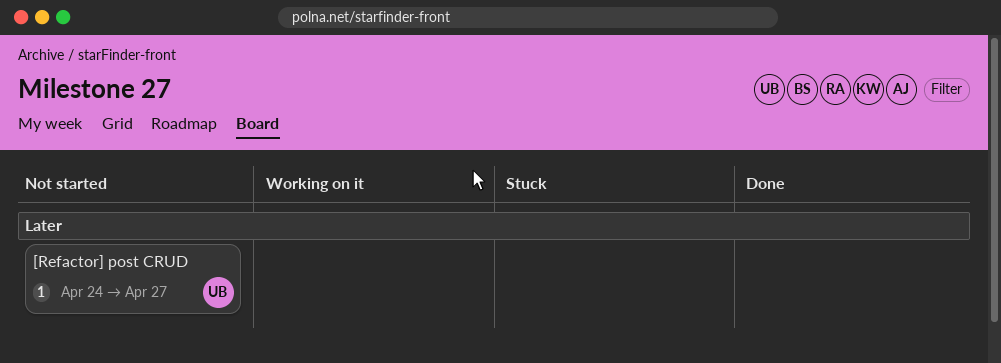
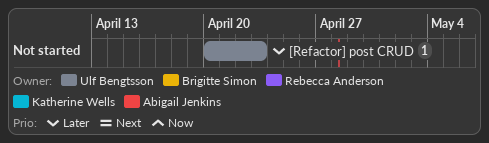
[Refactor] post CRUD, start: Apr 24 -> Apr 20
[Refactor] post CRUD, due: Apr 27 -> Apr 23

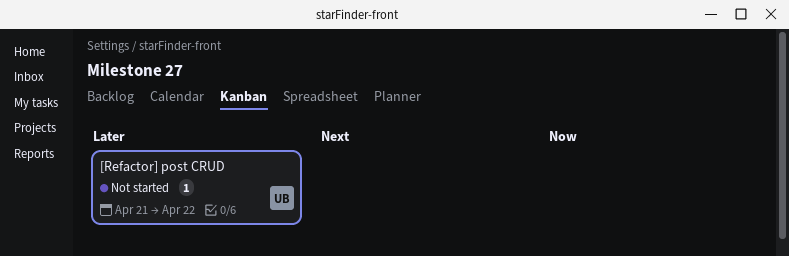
[Refactor] post CRUD, start: Apr 20 -> Apr 21
[Refactor] post CRUD, due: Apr 23 -> Apr 22

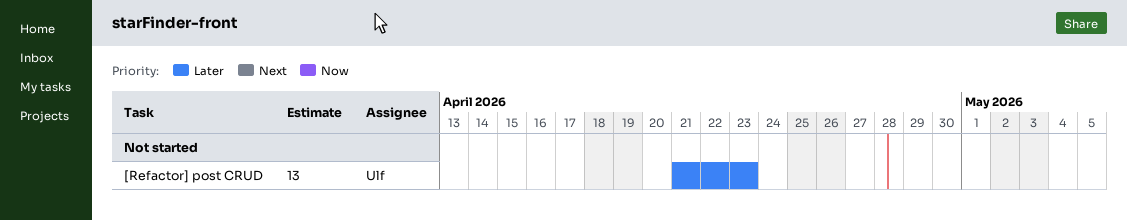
[Refactor] post CRUD, estimate: 1 -> 13
[Refactor] post CRUD, due: Apr 22 -> Apr 23

